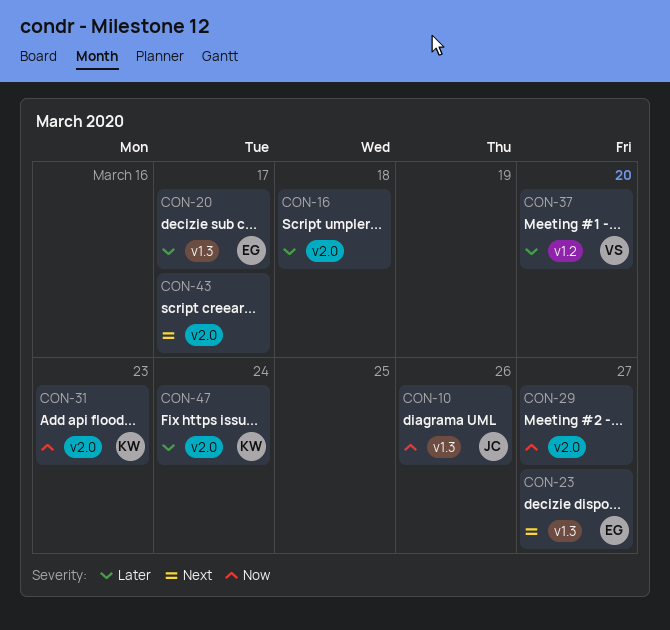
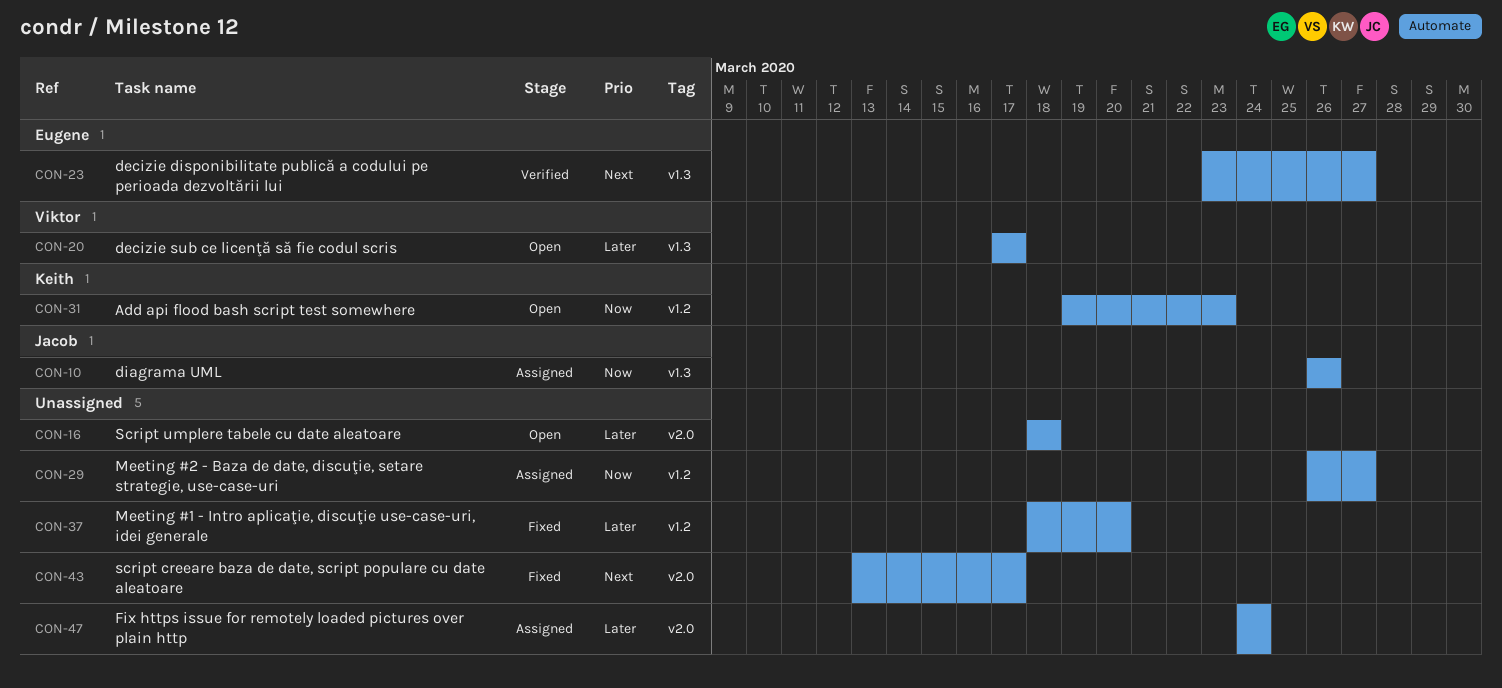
CON-20, owner: Eugene -> Viktor
CON-29, label: v2.0 -> v1.2
CON-31, label: v2.0 -> v1.2
CON-37, owner: Viktor -> none
CON-47, owner: Keith -> none

